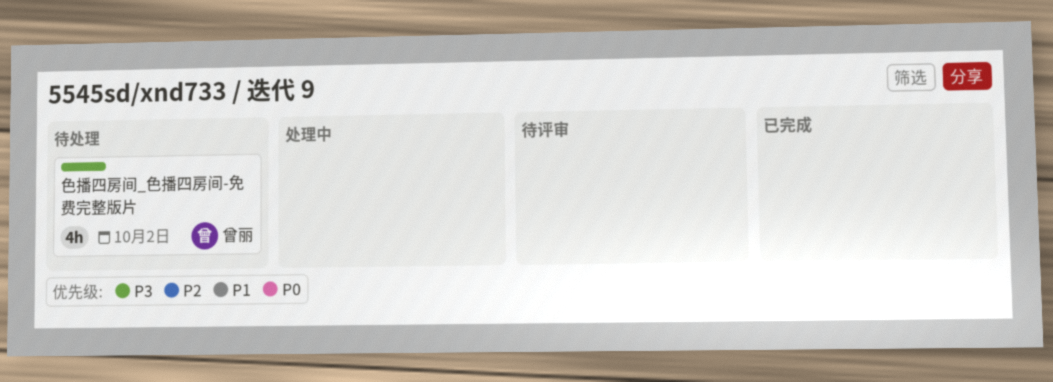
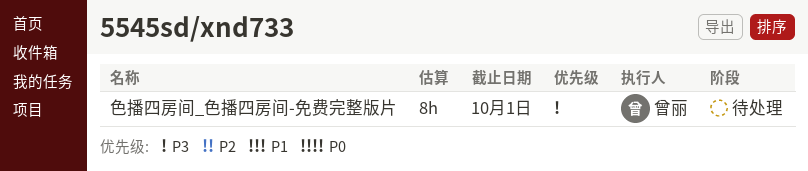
色播四房间_色播四房间-免费完整版片, estimate: 4h -> 8h
色播四房间_色播四房间-免费完整版片, due: Oct 2 -> Oct 1

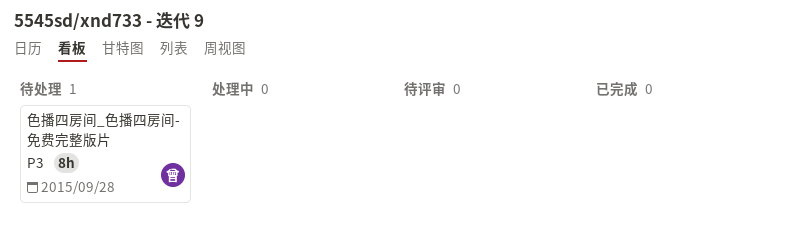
色播四房间_色播四房间-免费完整版片, due: Oct 1 -> Sep 28

